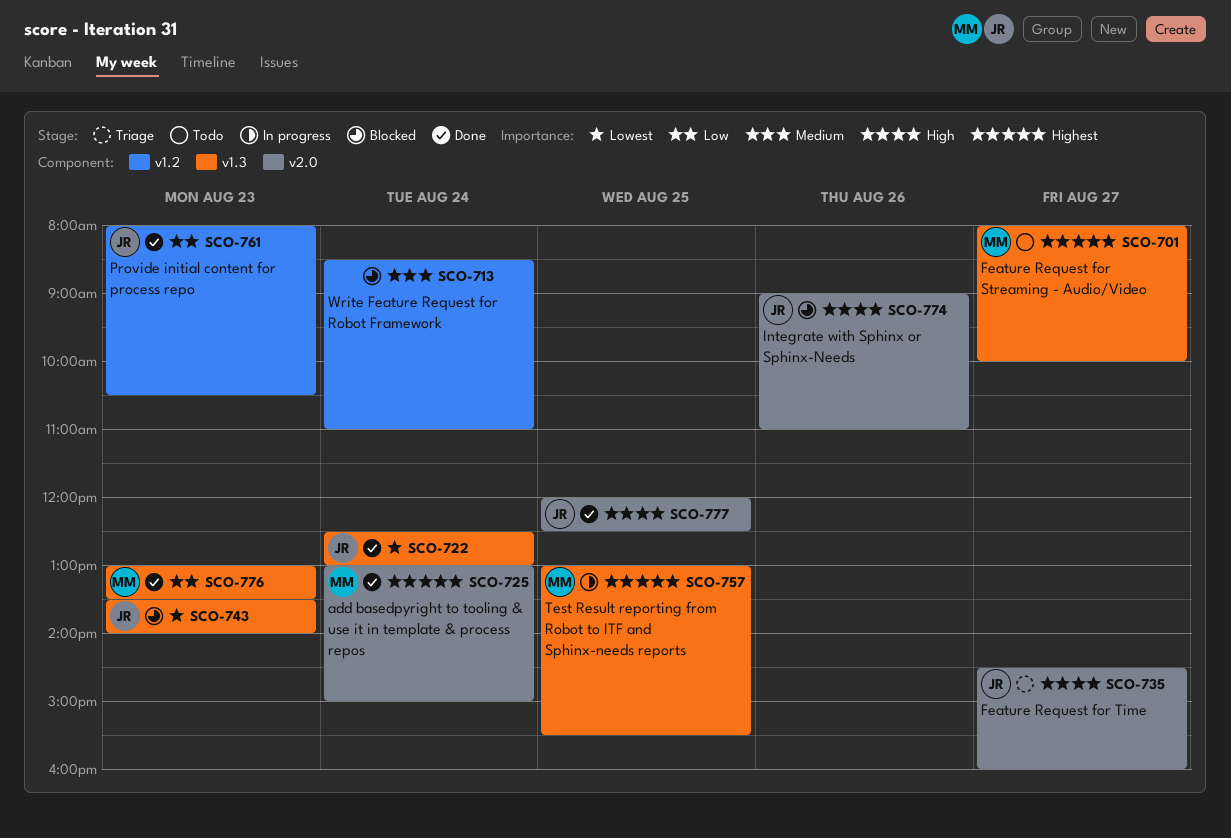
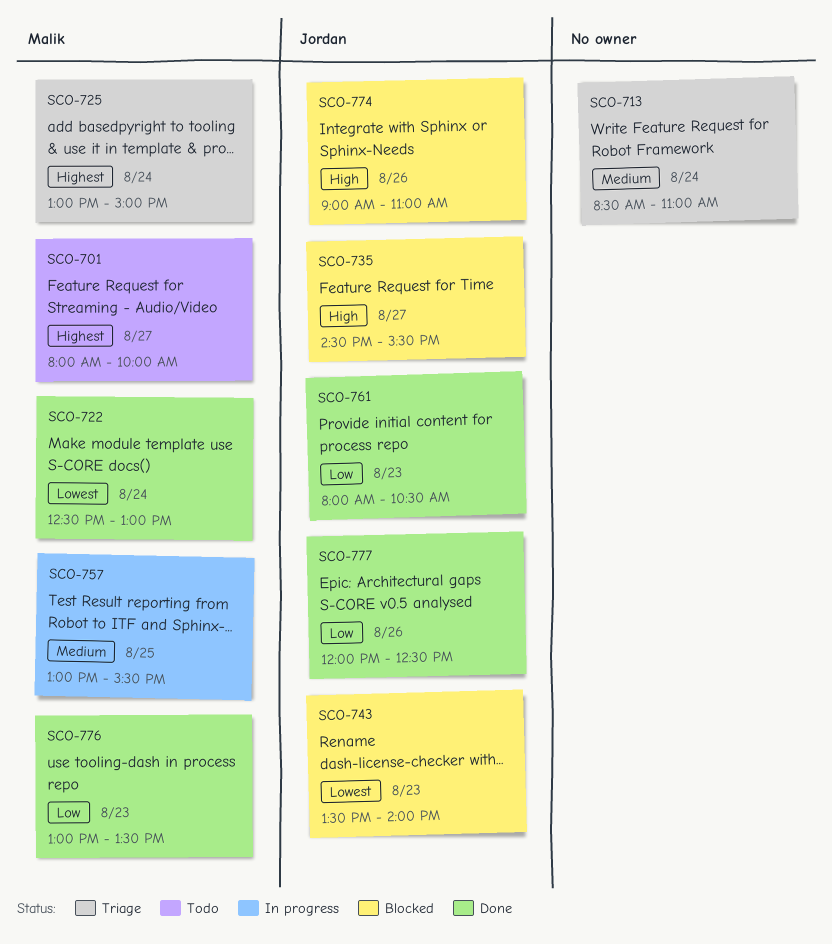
SCO-713, status: Blocked -> Triage
SCO-722, owner: Jordan -> Malik
SCO-725, status: Done -> Triage
SCO-735, status: Triage -> Blocked
SCO-735, ends: 16:00 -> 15:30
SCO-757, priority: Highest -> Medium
SCO-777, priority: High -> Low
SCO-777, day: Aug 25 -> Aug 26

